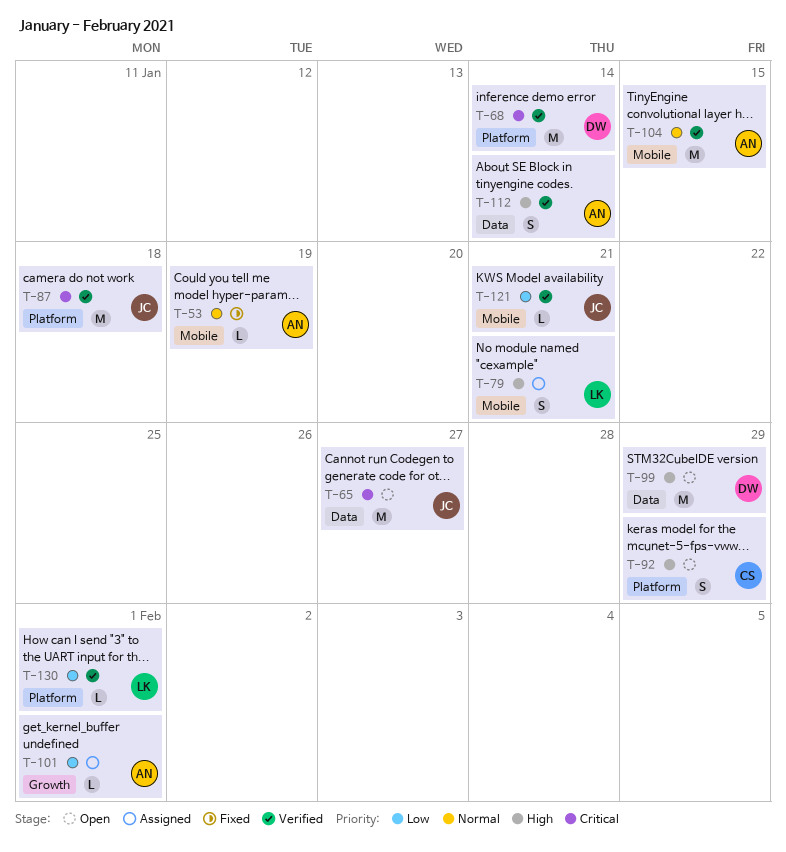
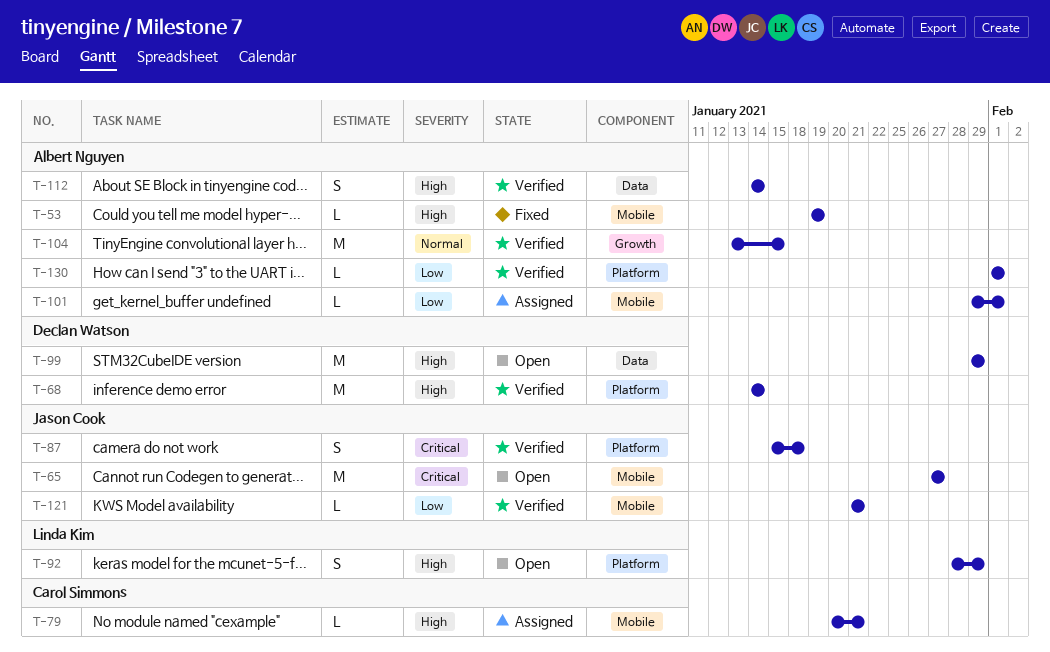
T-53, priority: Normal -> High
T-65, label: Data -> Mobile
T-68, priority: Critical -> High
T-79, owner: Linda Kim -> Carol Simmons
T-79, estimate: S -> L
T-87, estimate: M -> S
T-92, owner: Carol Simmons -> Linda Kim
T-101, label: Growth -> Mobile
T-104, label: Mobile -> Growth
T-130, owner: Linda Kim -> Albert Nguyen

